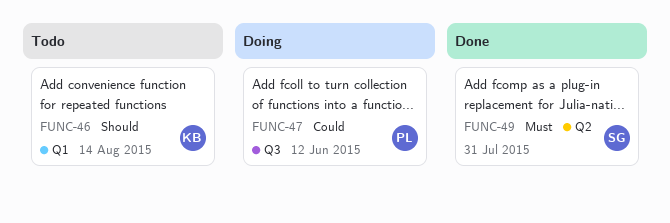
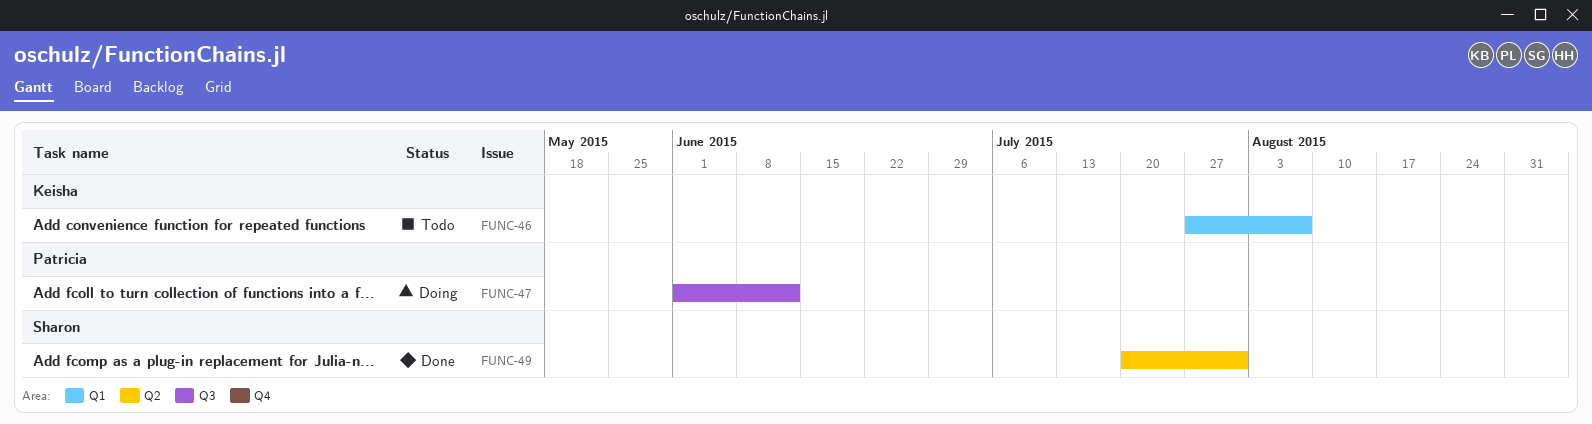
FUNC-46, due: Aug 14 -> Aug 7

